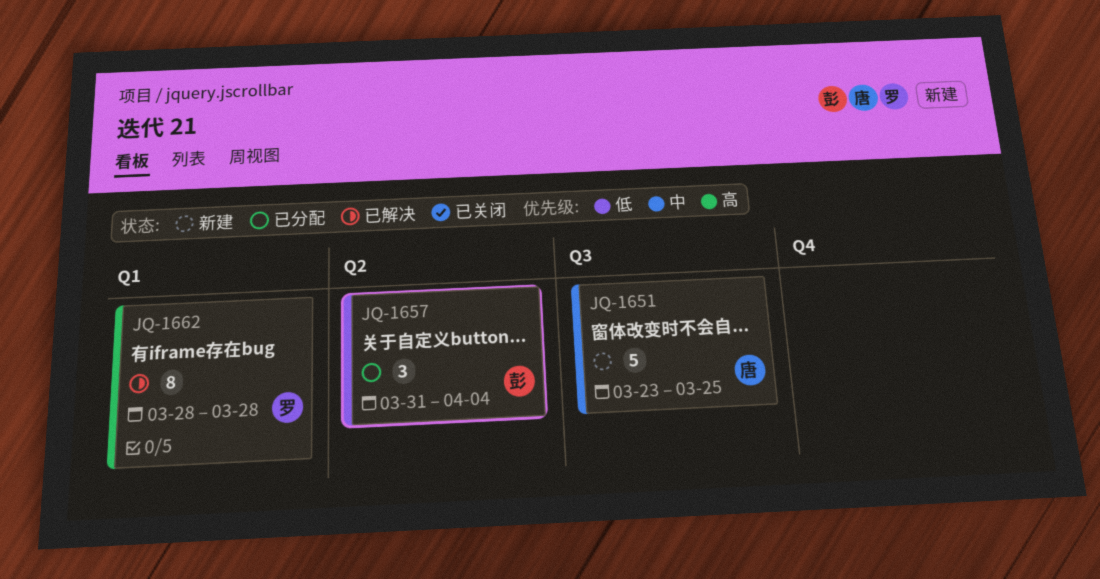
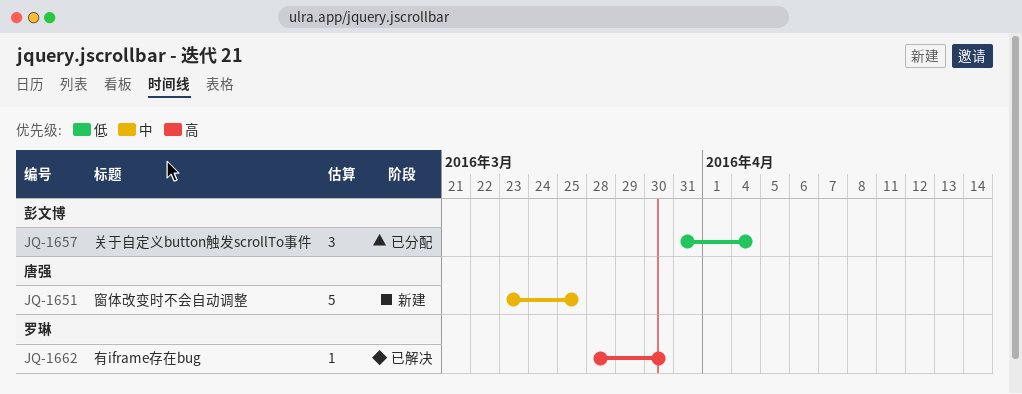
JQ-1662, estimate: 8 -> 1
JQ-1662, due: Mar 28 -> Mar 30

